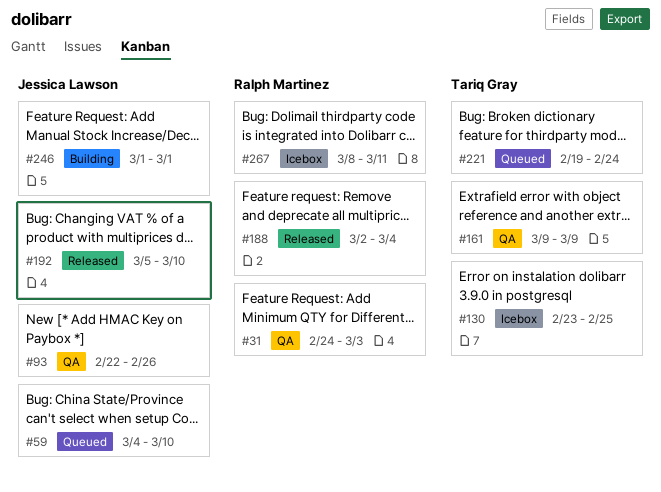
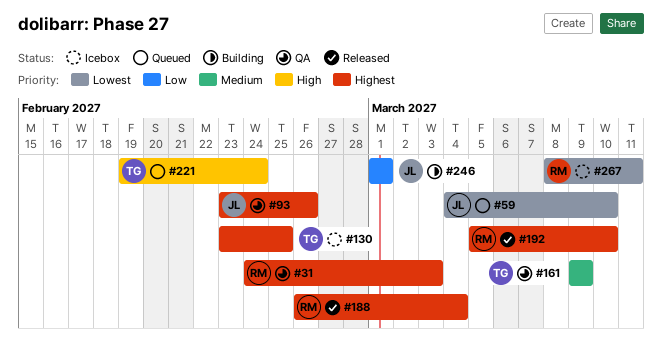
#93, start: Feb 22 -> Feb 23
#188, start: Mar 2 -> Feb 26
#192, owner: Jessica Lawson -> Ralph Martinez

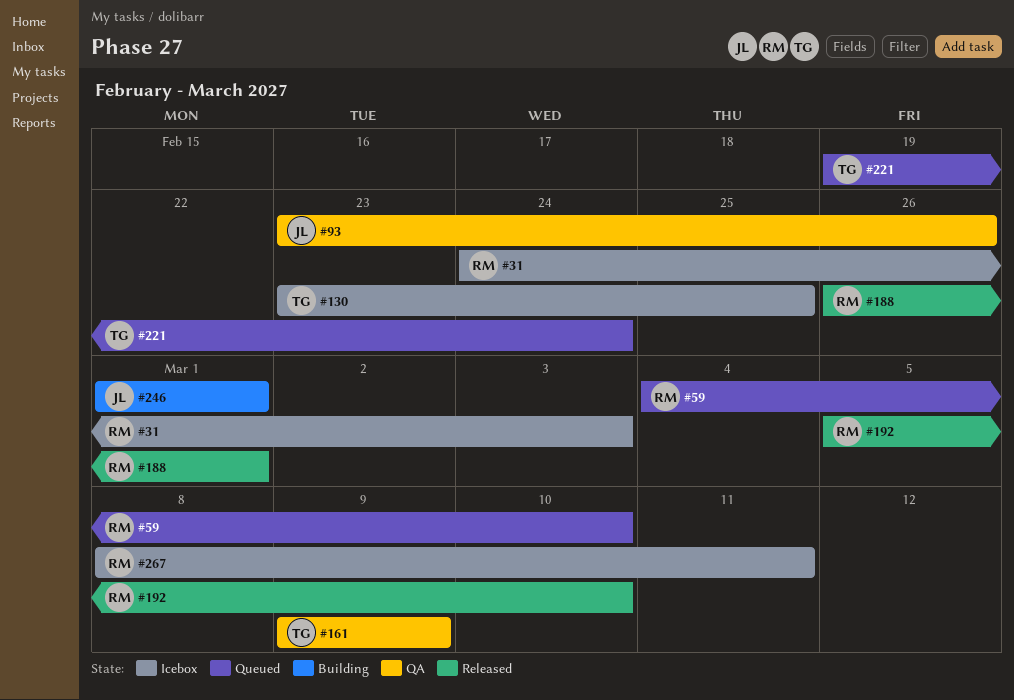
#31, status: QA -> Icebox
#59, owner: JL -> RM
#188, due: Mar 4 -> Mar 1

